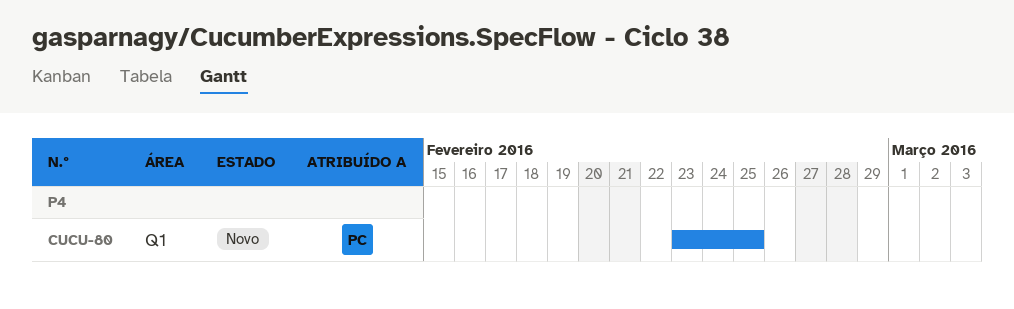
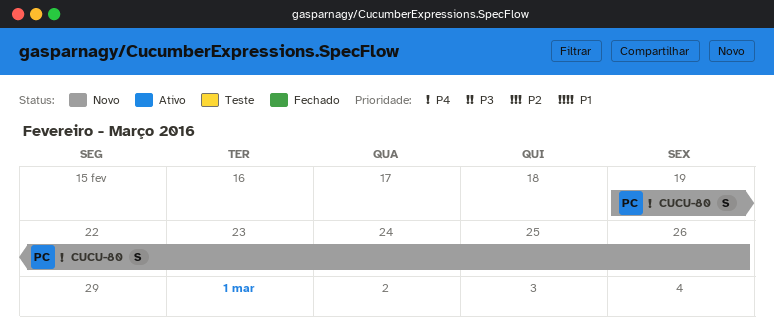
CUCU-80, start: Feb 23 -> Feb 19
CUCU-80, due: Feb 25 -> Feb 26

